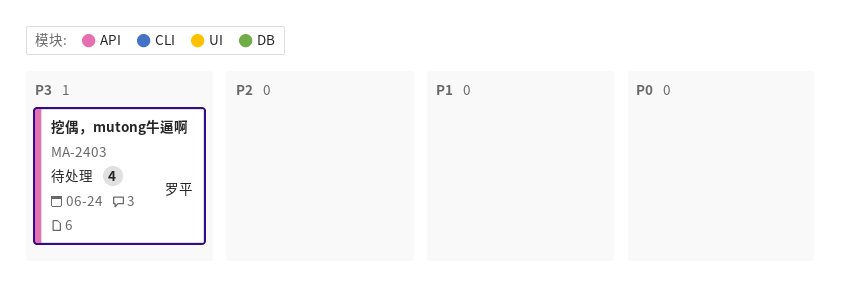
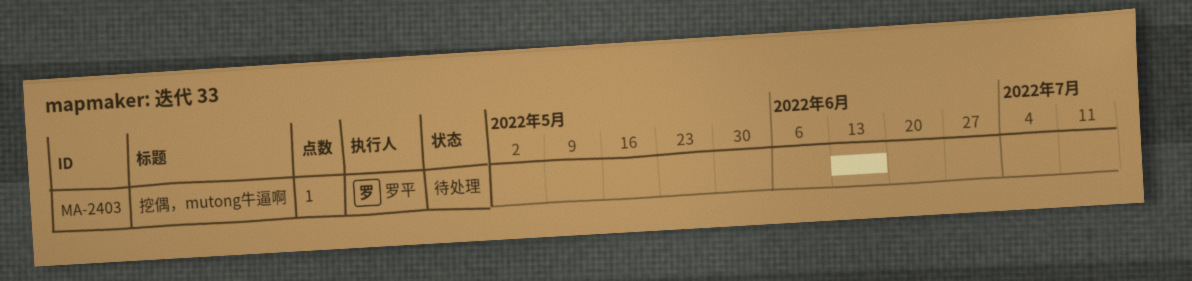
MA-2403, estimate: 4 -> 1
MA-2403, due: Jun 24 -> Jun 17

